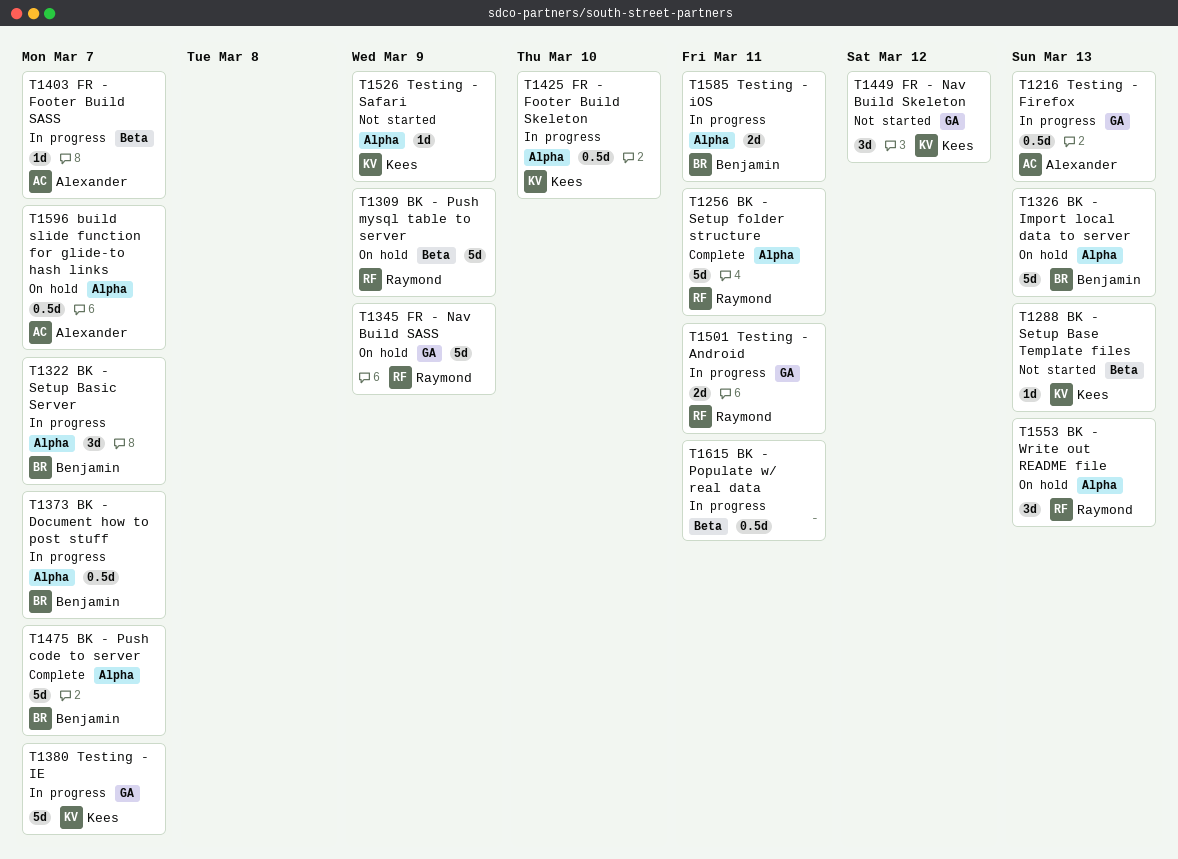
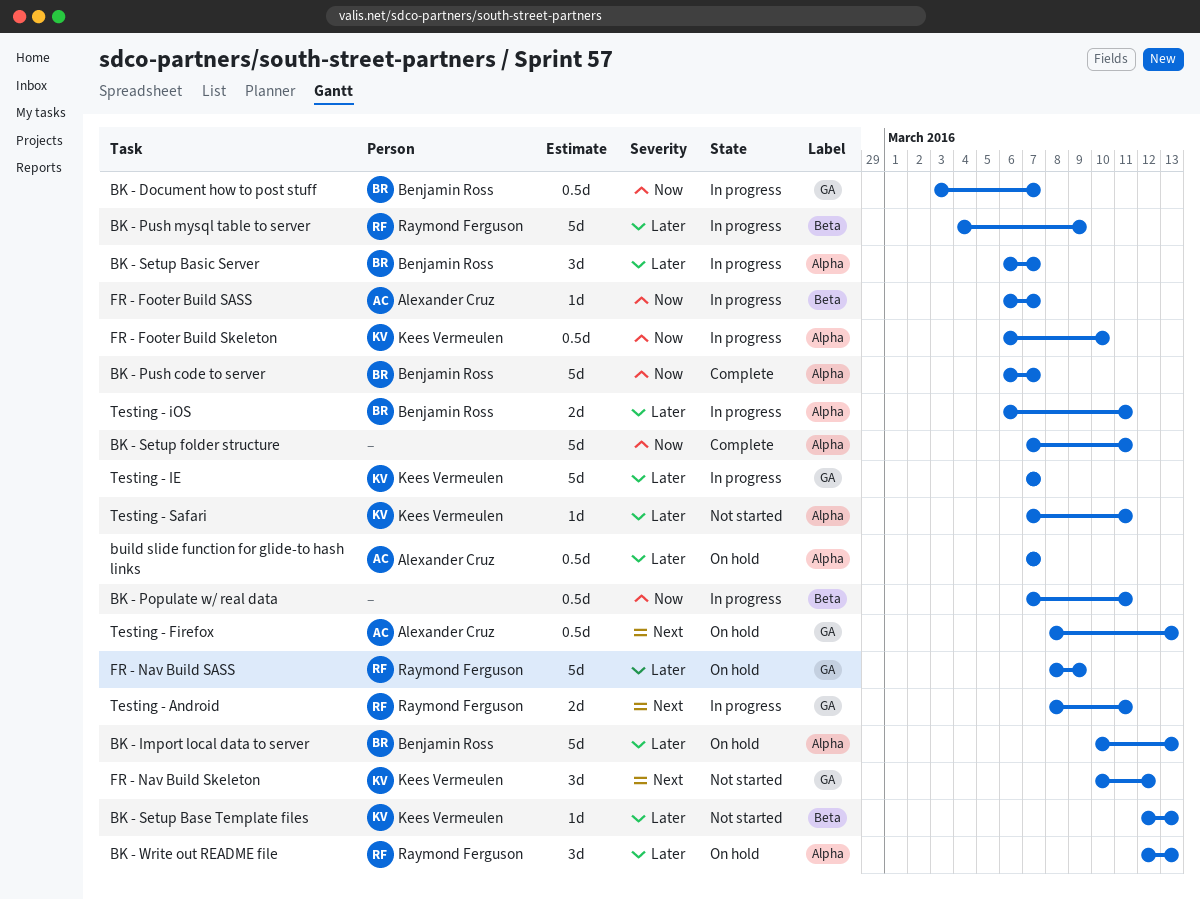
BK - Document how to post stuff, label: Alpha -> GA
BK - Push mysql table to server, status: On hold -> In progress
BK - Setup folder structure, owner: Raymond Ferguson -> none
Testing - Firefox, status: In progress -> On hold
Testing - Safari, due: Mar 9 -> Mar 11

